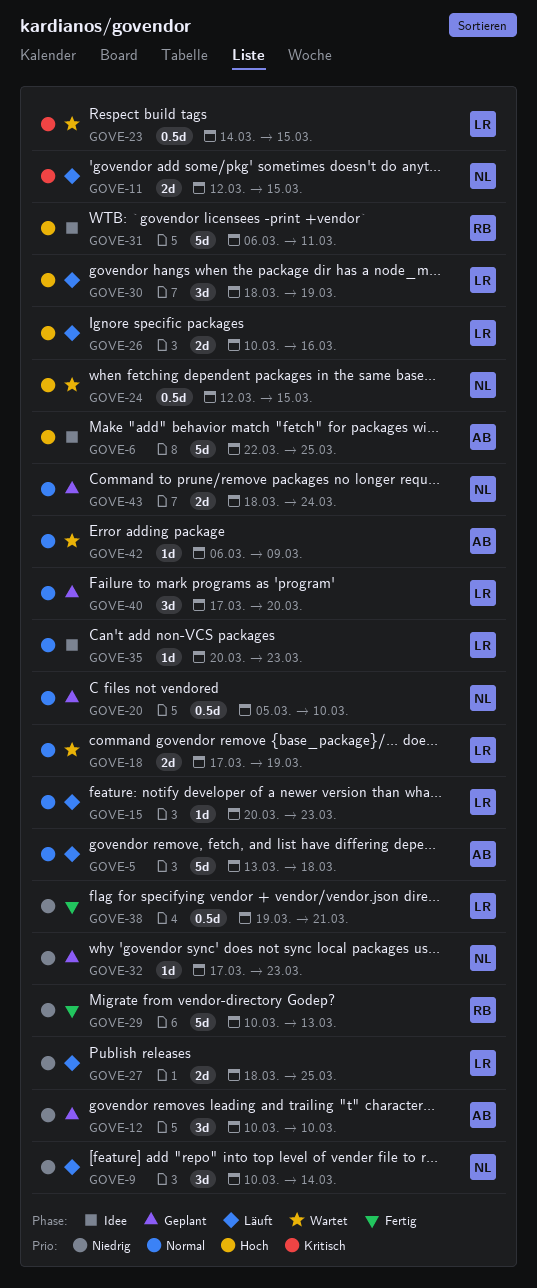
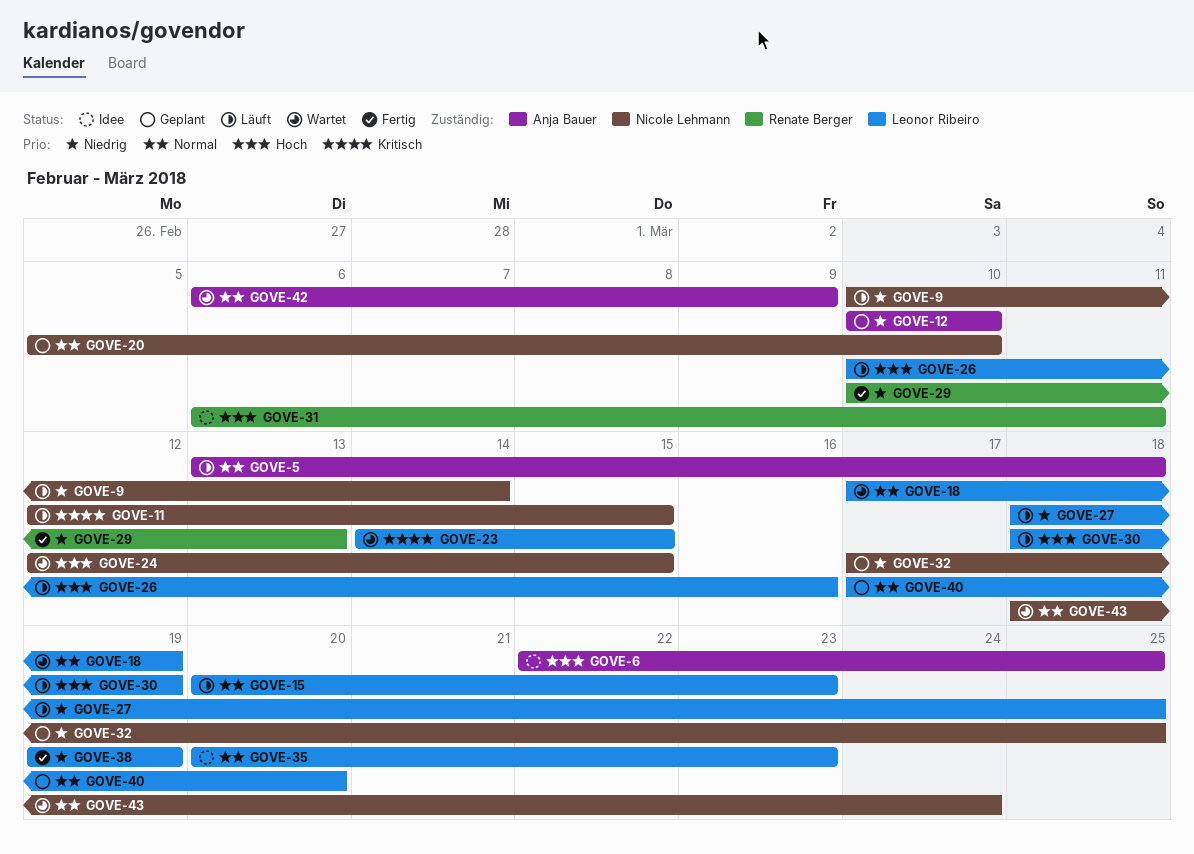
GOVE-32, due: Mar 23 -> Mar 25
GOVE-38, due: Mar 21 -> Mar 19
GOVE-43, status: Geplant -> Wartet

